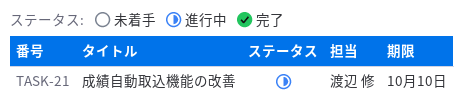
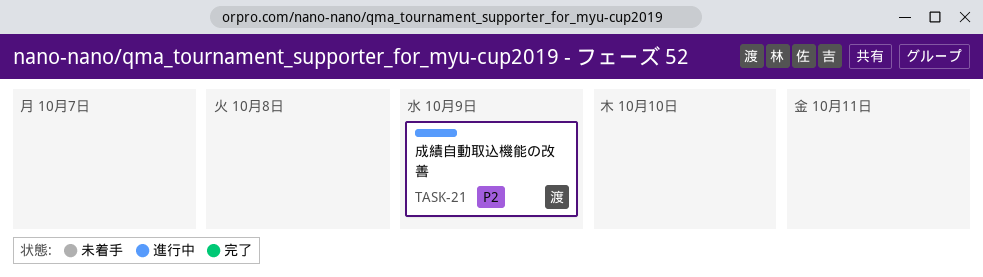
TASK-21, due: Oct 10 -> Oct 9

